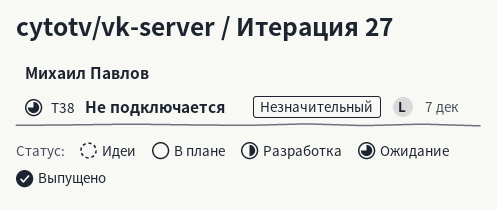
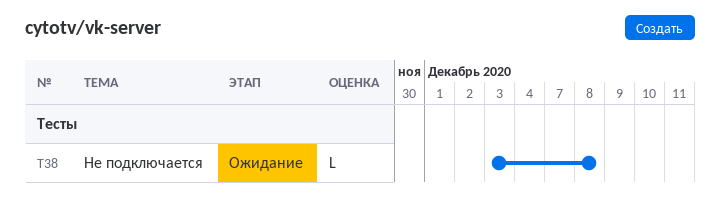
T38, due: Dec 7 -> Dec 8

